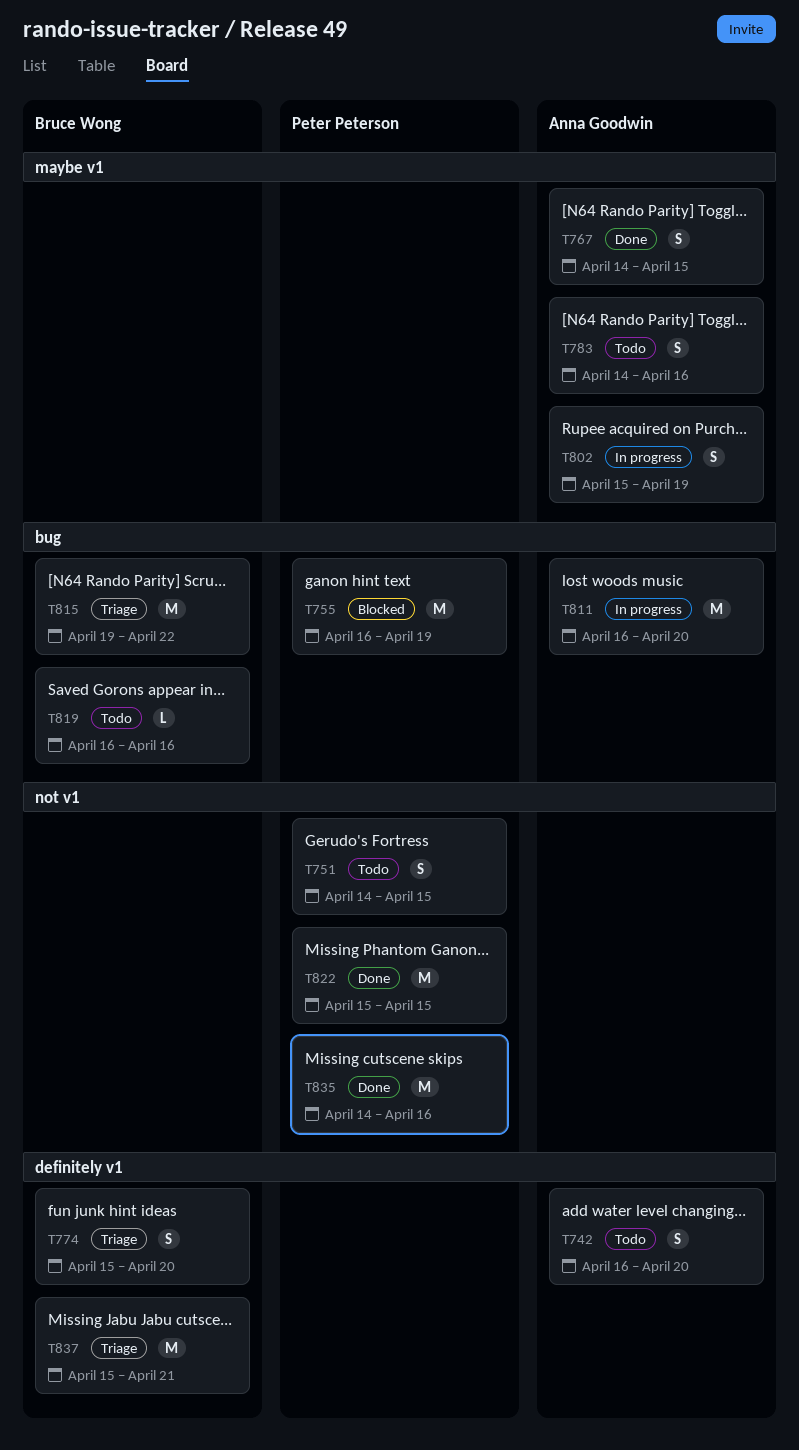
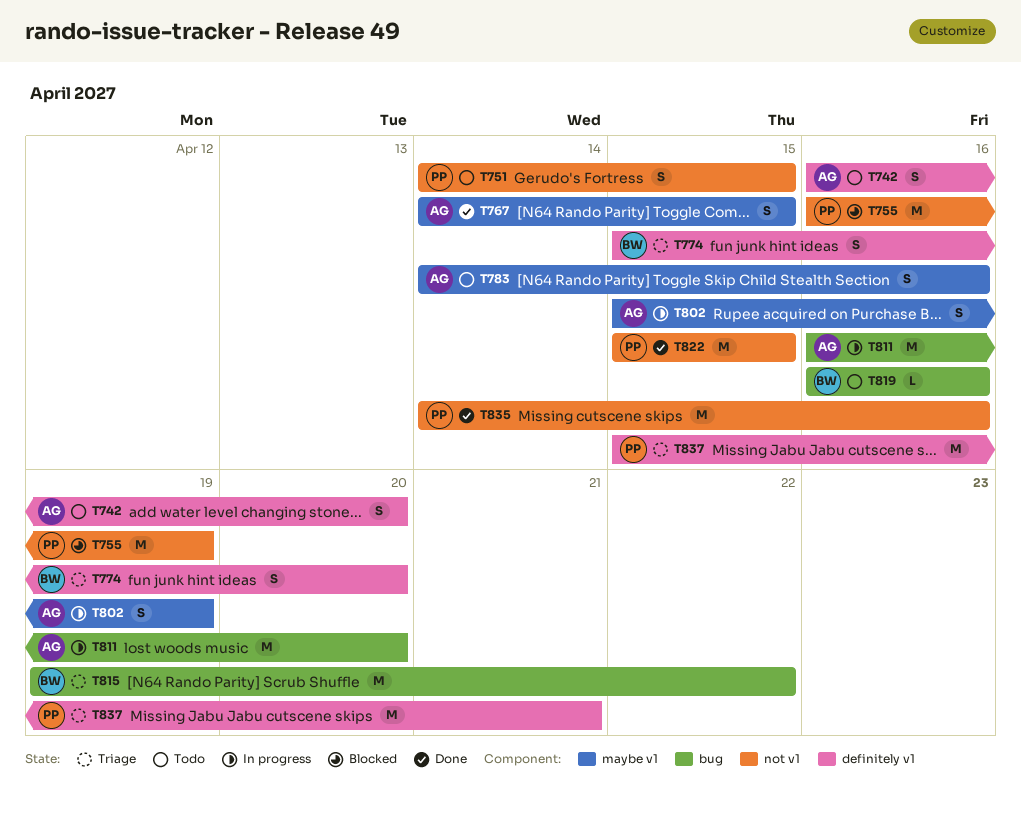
T755, label: bug -> not v1
T837, owner: Bruce Wong -> Peter Peterson

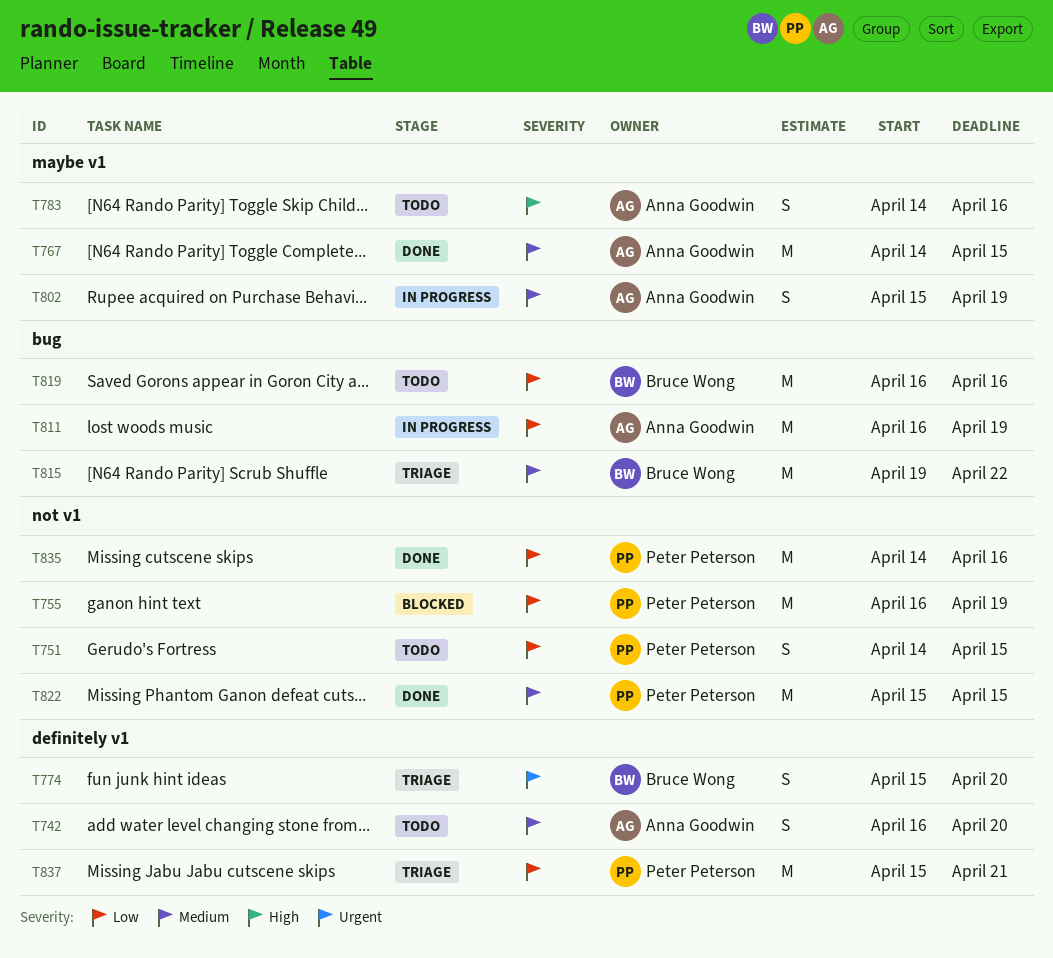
T767, estimate: S -> M
T811, due: Apr 20 -> Apr 19
T819, estimate: L -> M

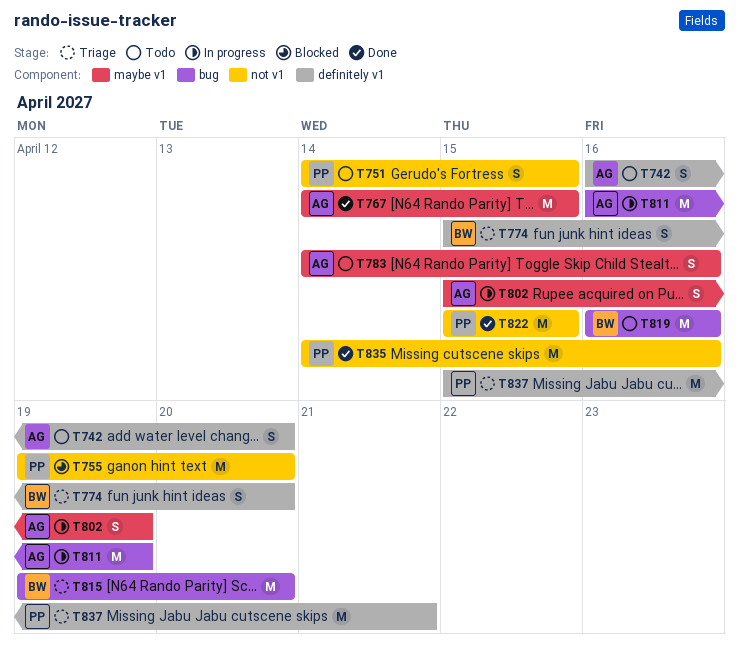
T755, start: Apr 16 -> Apr 19
T755, due: Apr 19 -> Apr 20
T815, due: Apr 22 -> Apr 20

